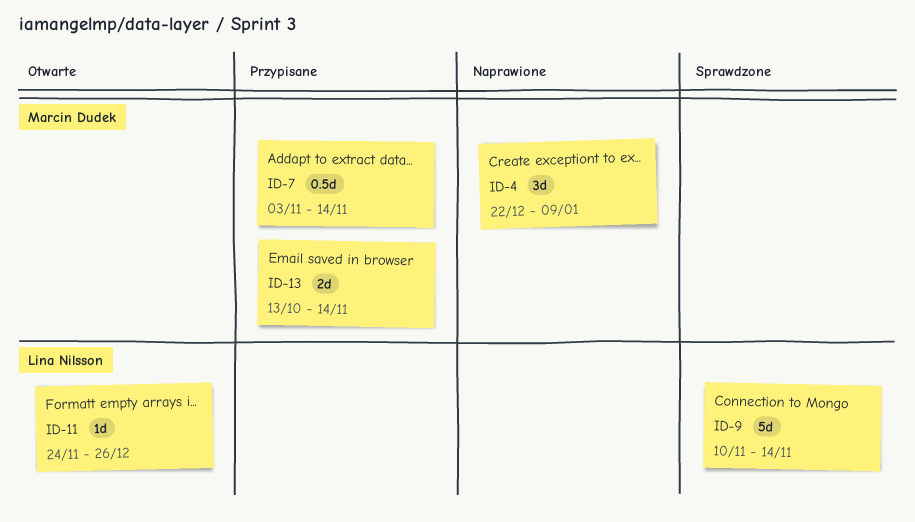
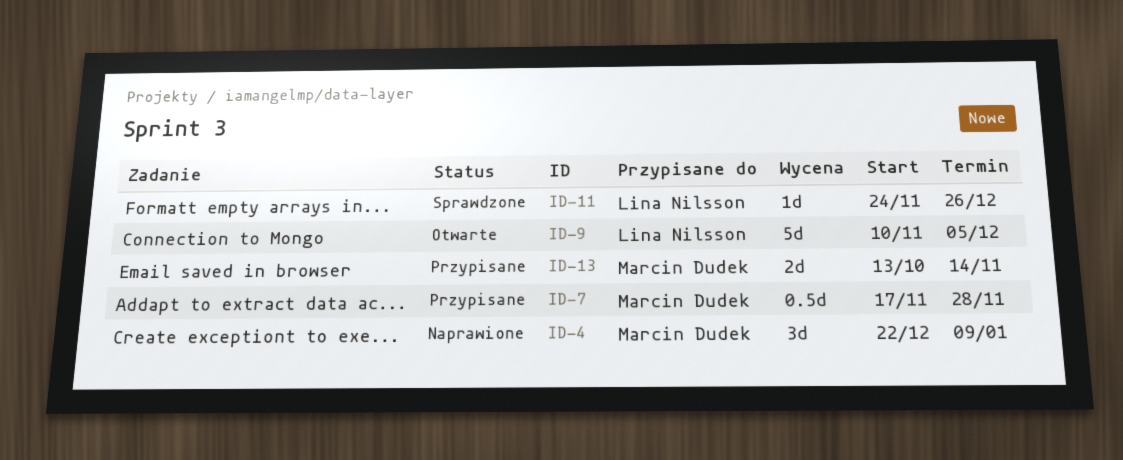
ID-7, start: Nov 3 -> Nov 17
ID-7, due: Nov 14 -> Nov 28
ID-9, status: Sprawdzone -> Otwarte
ID-9, due: Nov 14 -> Dec 5
ID-11, status: Otwarte -> Sprawdzone

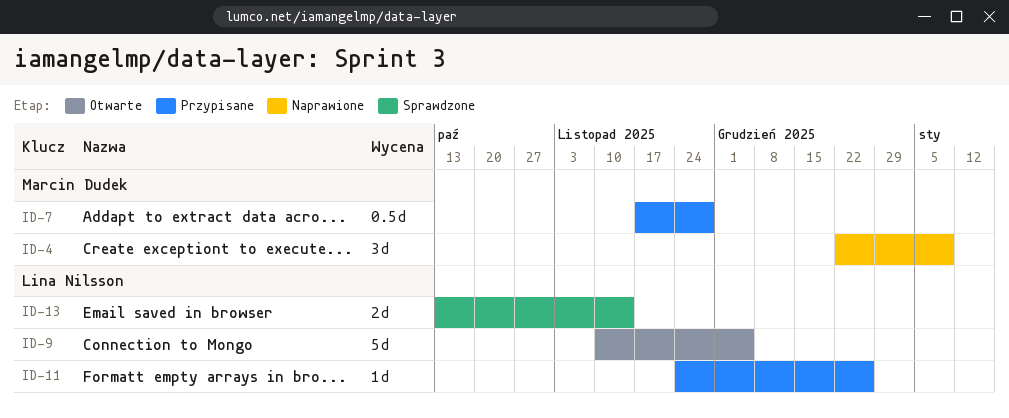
ID-11, status: Sprawdzone -> Przypisane
ID-13, status: Przypisane -> Sprawdzone
ID-13, owner: Marcin Dudek -> Lina Nilsson

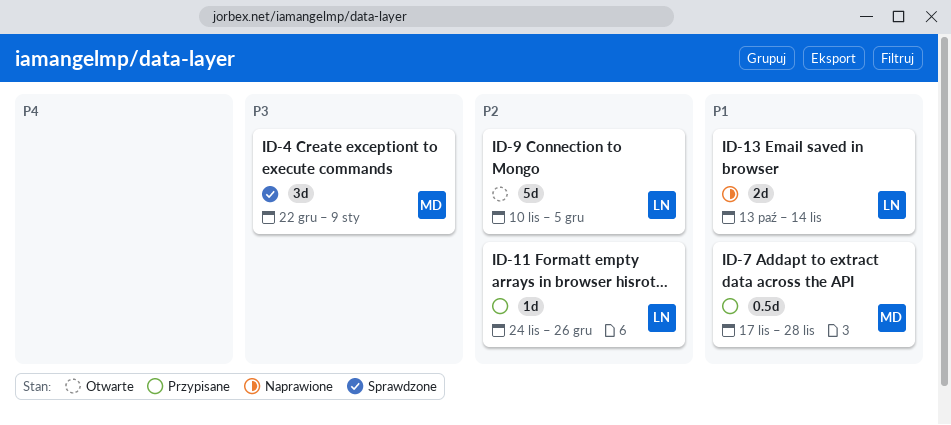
ID-4, status: Naprawione -> Sprawdzone
ID-13, status: Sprawdzone -> Naprawione

